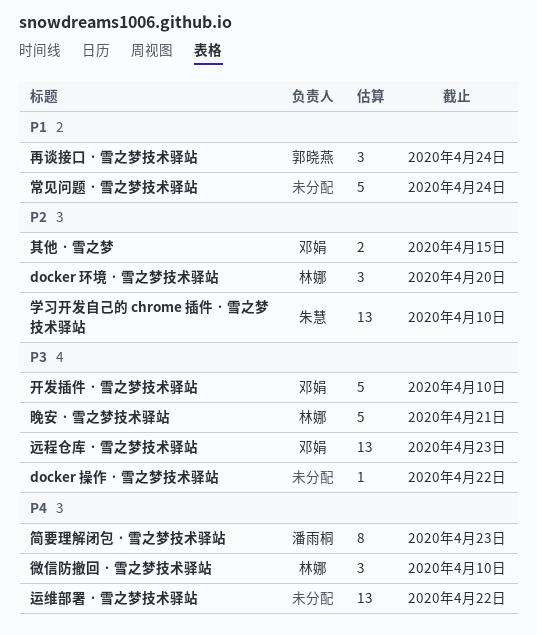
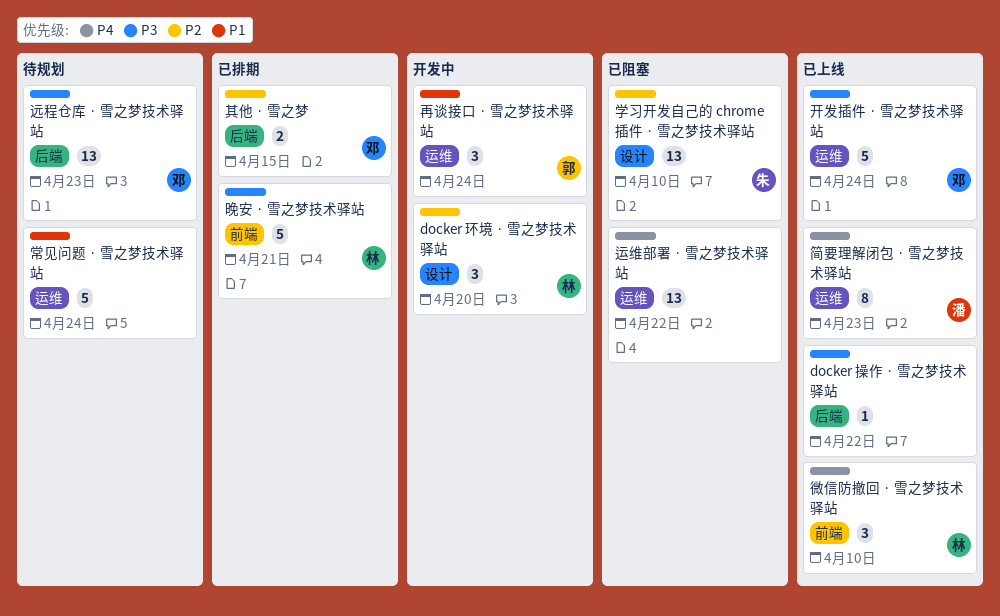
开发插件 · 雪之梦技术驿站, due: Apr 10 -> Apr 24

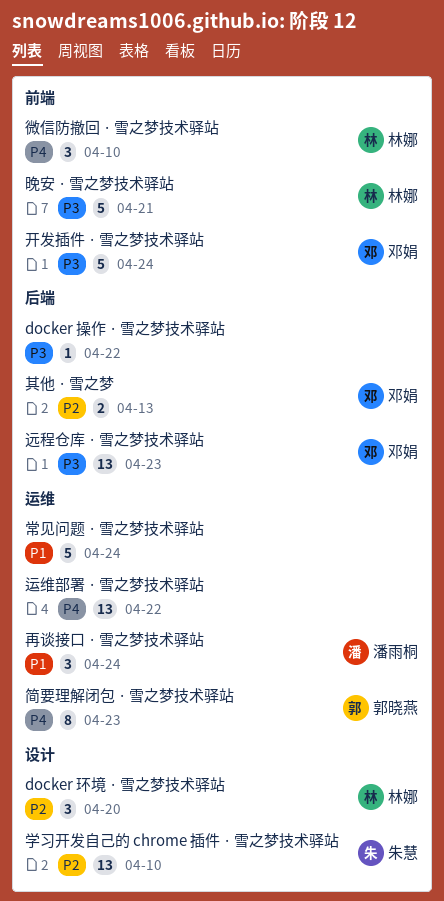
其他 · 雪之梦, due: Apr 15 -> Apr 13
再谈接口 · 雪之梦技术驿站, owner: 郭晓燕 -> 潘雨桐
开发插件 · 雪之梦技术驿站, label: 运维 -> 前端
简要理解闭包 · 雪之梦技术驿站, owner: 潘雨桐 -> 郭晓燕

